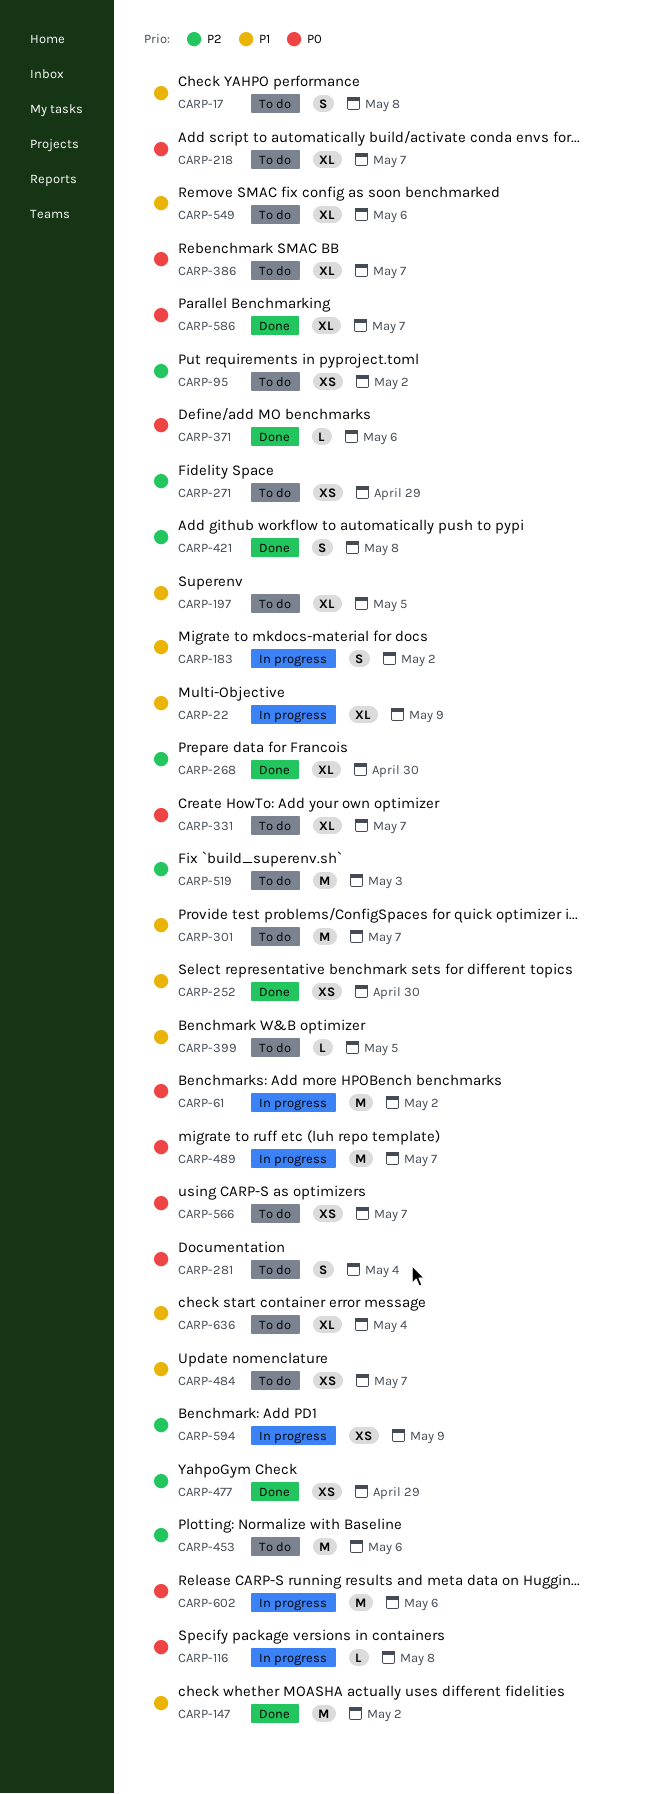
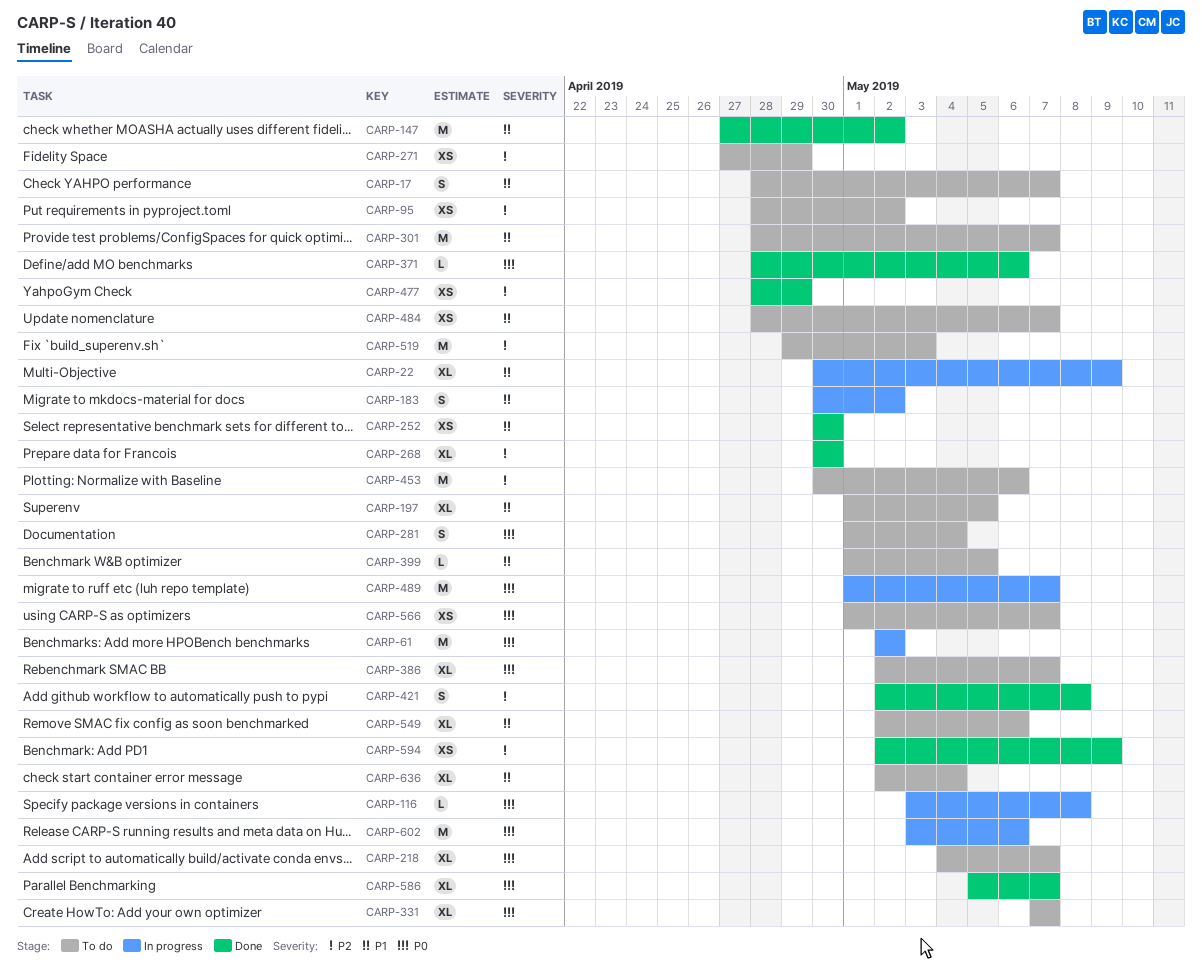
CARP-17, due: May 8 -> May 7
CARP-594, status: In progress -> Done

